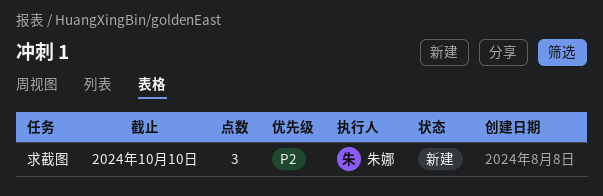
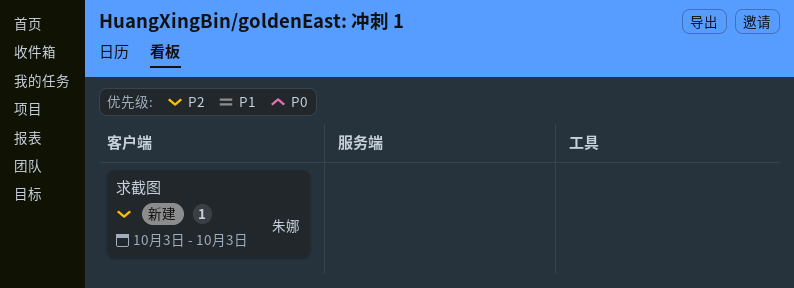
求截图, estimate: 3 -> 1
求截图, due: Oct 10 -> Oct 3

